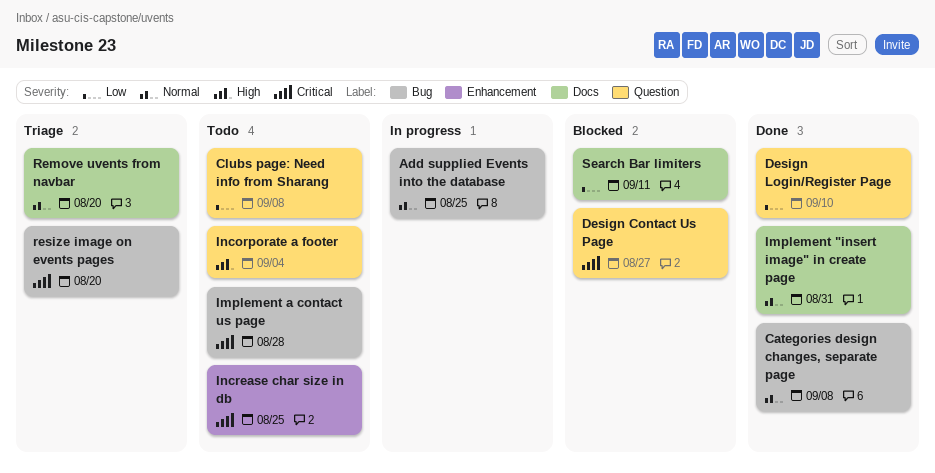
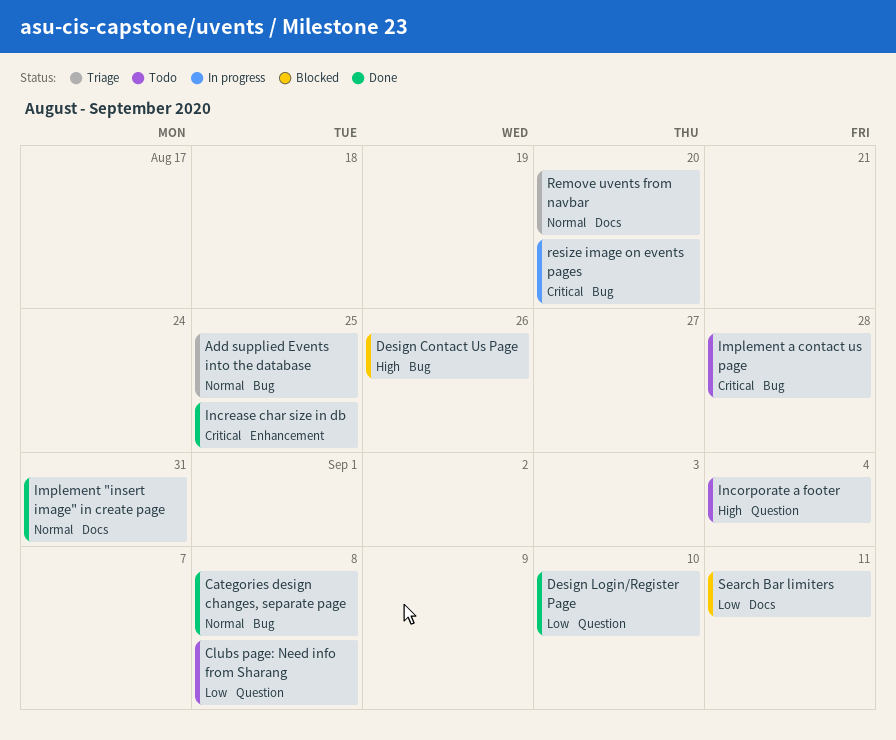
Add supplied Events into the database, status: In progress -> Triage
Design Contact Us Page, priority: Critical -> High
Design Contact Us Page, label: Question -> Bug
Design Contact Us Page, due: Aug 27 -> Aug 26
Increase char size in db, status: Todo -> Done
resize image on events pages, status: Triage -> In progress

